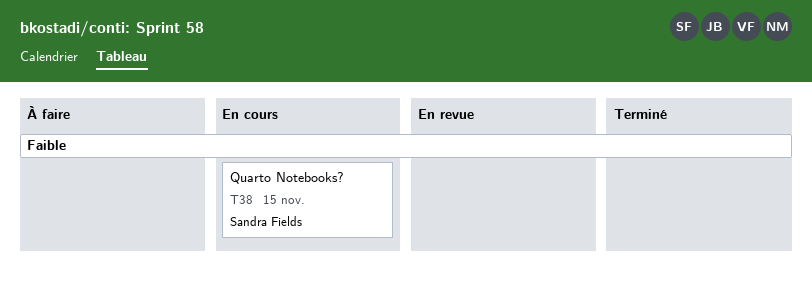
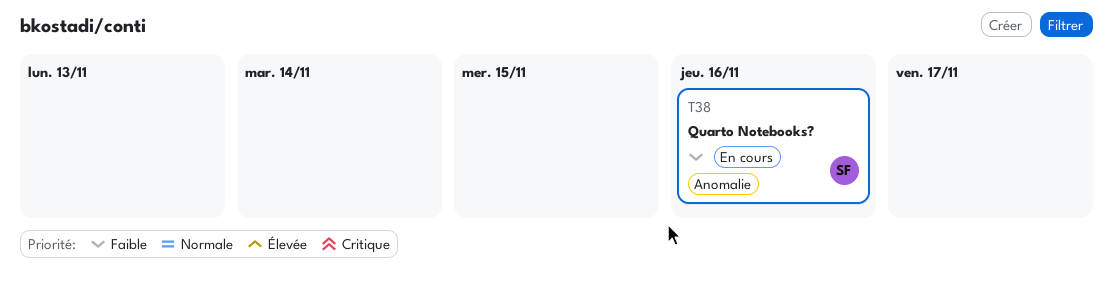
T38, due: Nov 15 -> Nov 16

